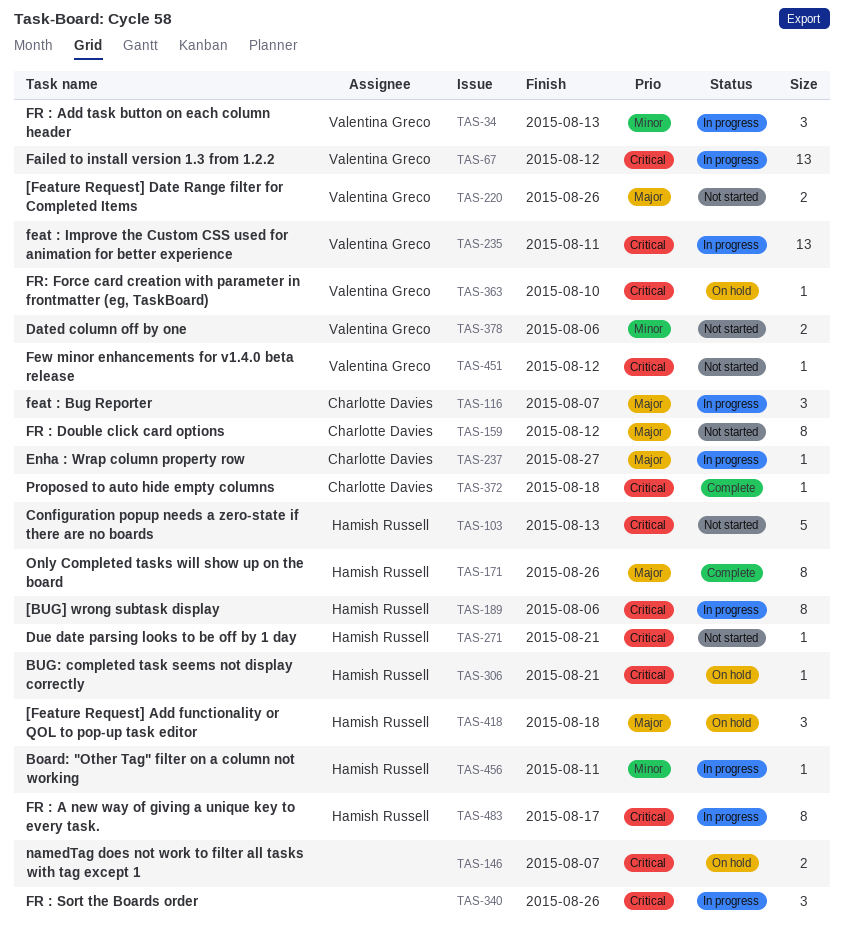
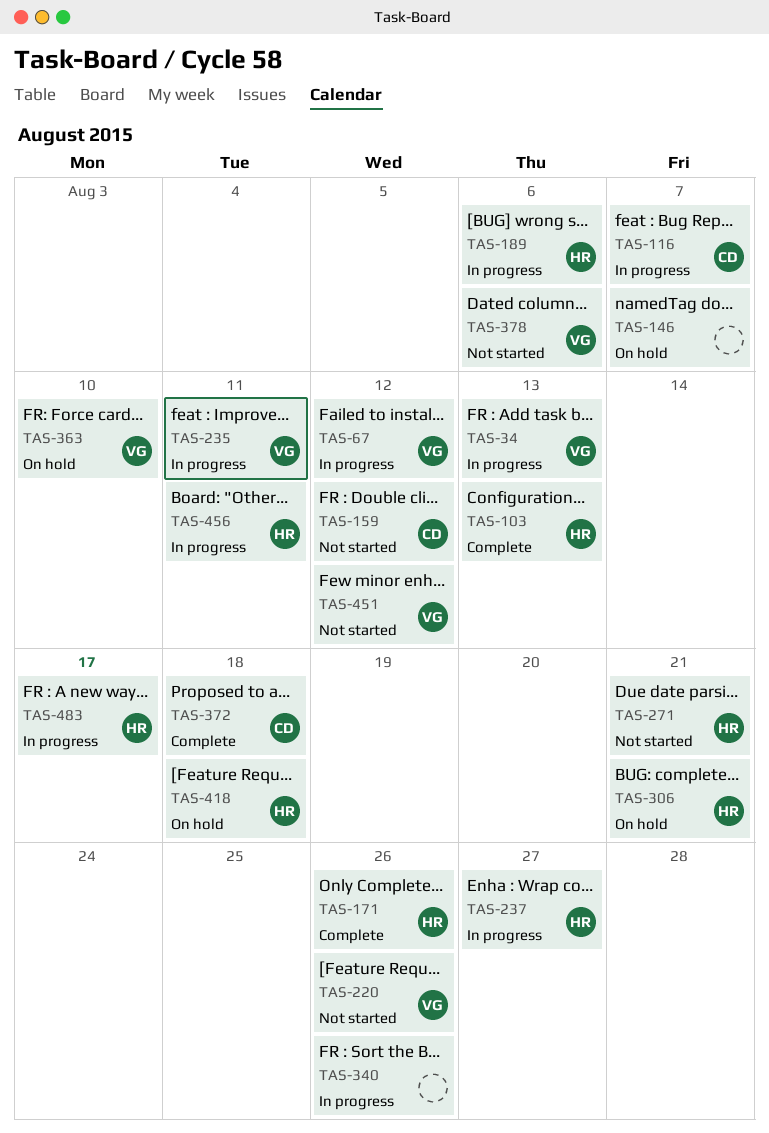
TAS-103, status: Not started -> Complete
TAS-237, owner: Charlotte Davies -> Hamish Russell

